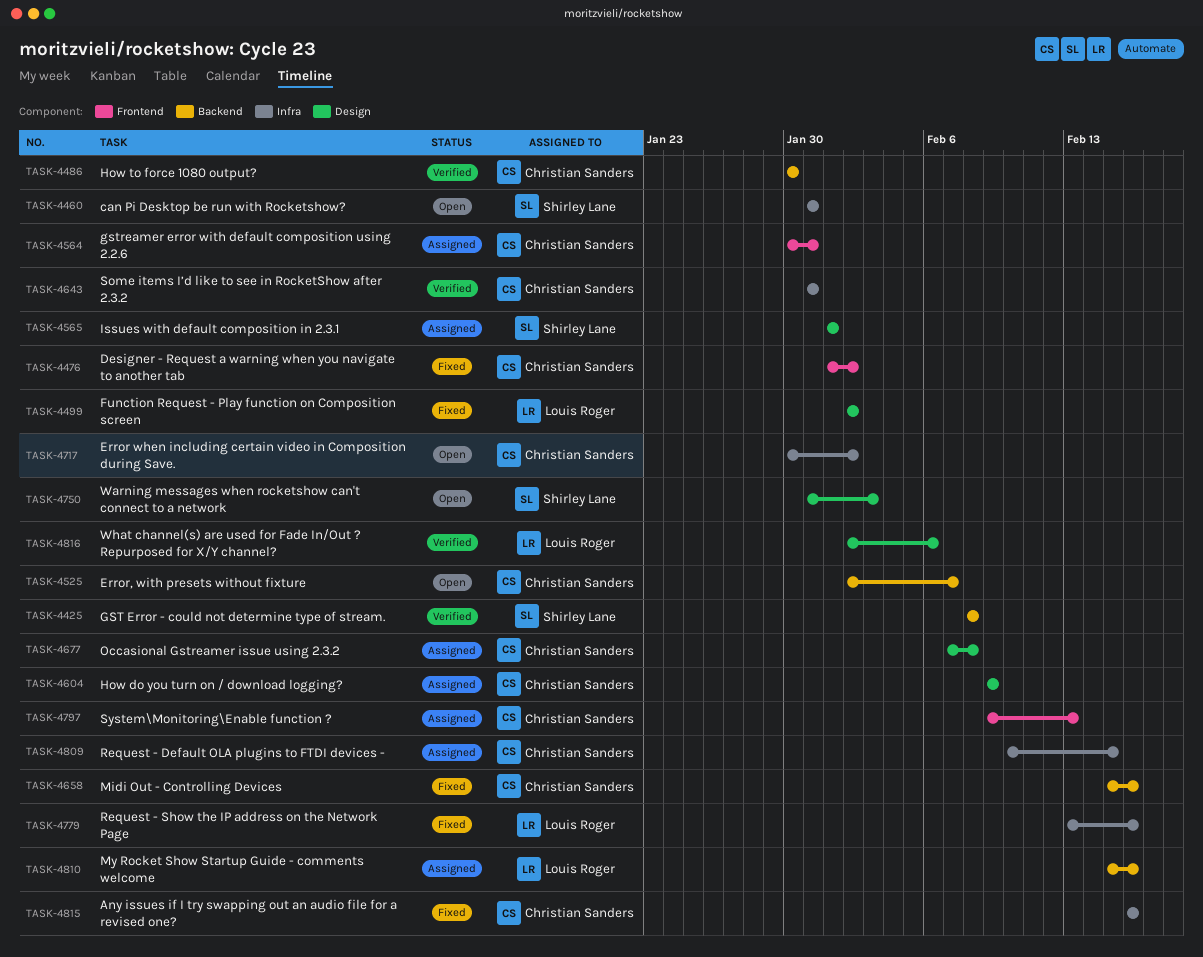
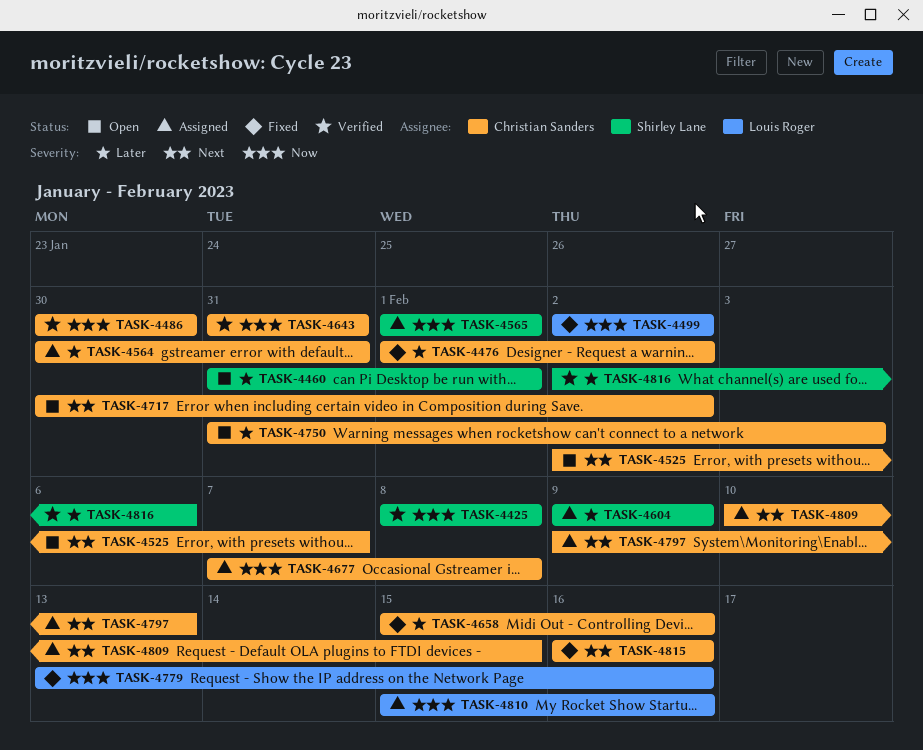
TASK-4460, due: Jan 31 -> Feb 1
TASK-4604, owner: Christian Sanders -> Shirley Lane
TASK-4750, owner: Shirley Lane -> Christian Sanders
TASK-4816, owner: Louis Roger -> Shirley Lane

